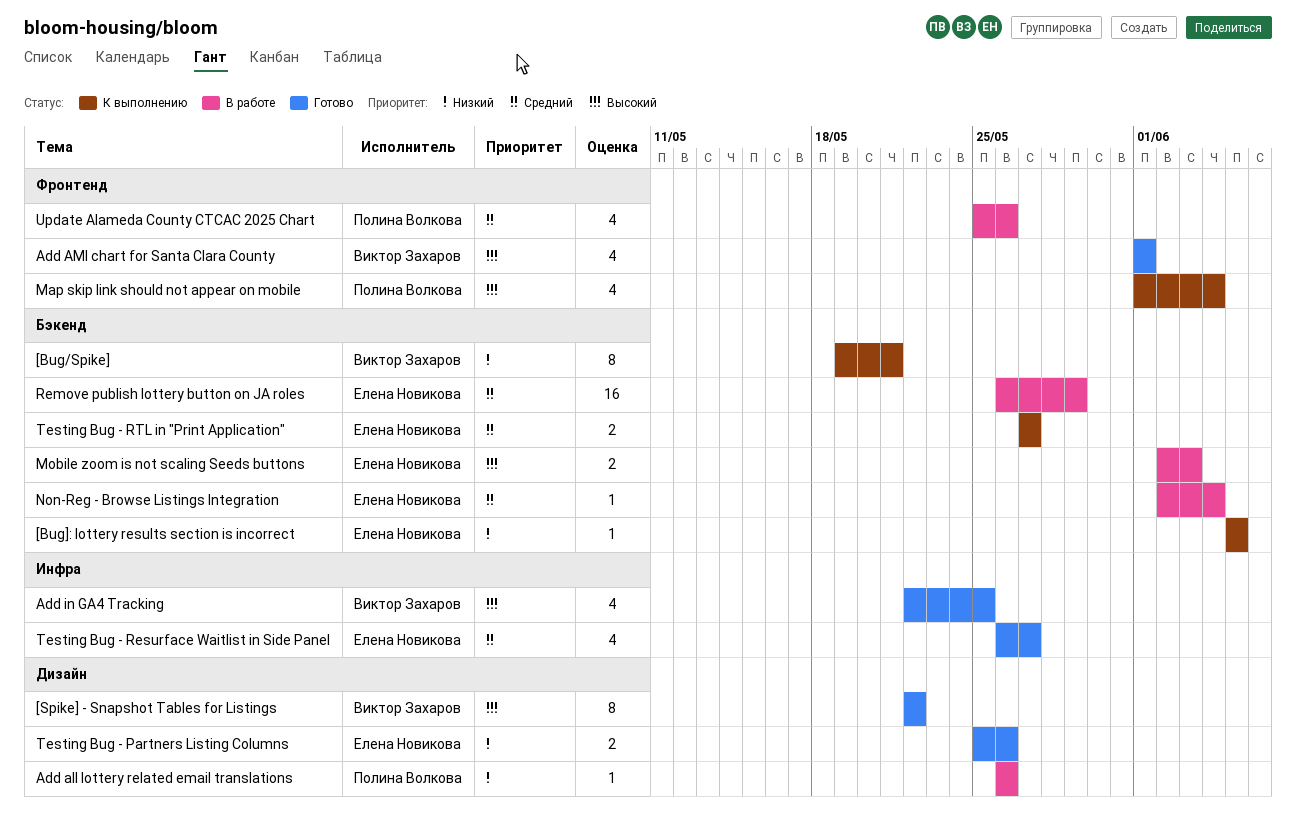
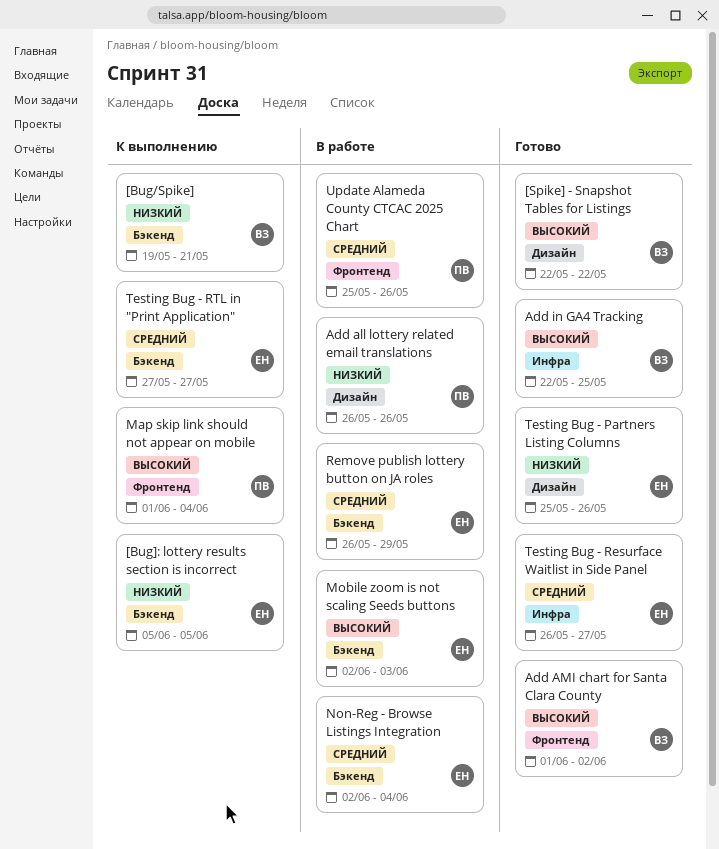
Add AMI chart for Santa Clara County, due: Jun 1 -> Jun 2

